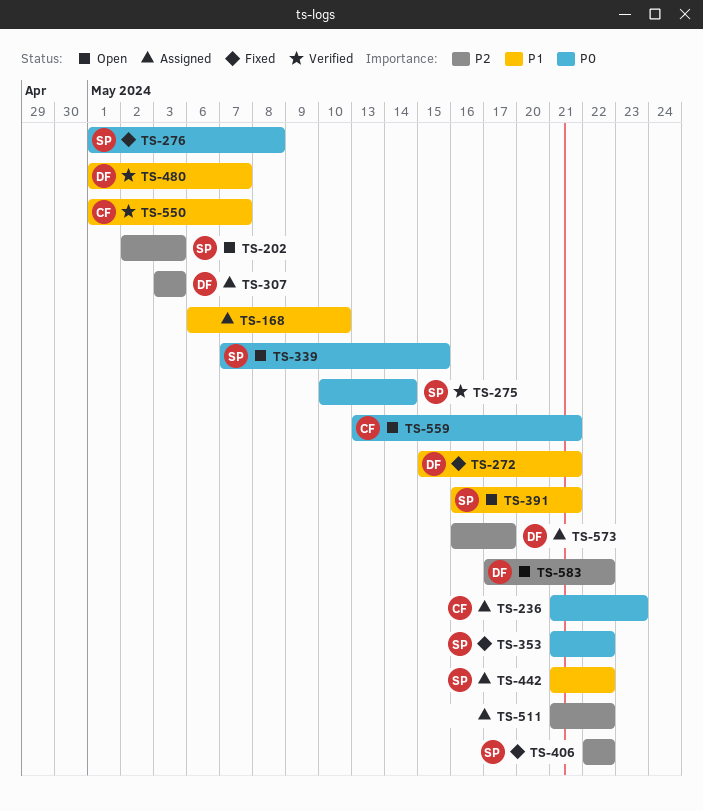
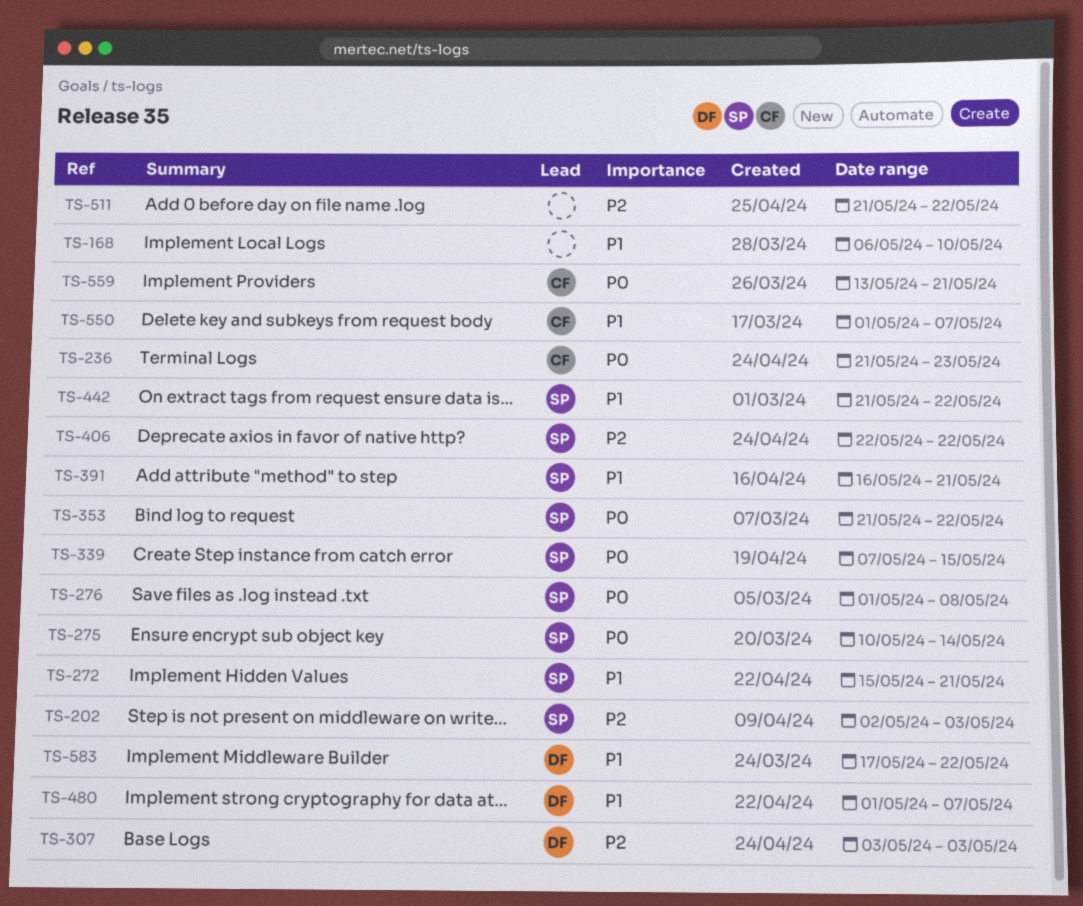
TS-272, owner: DF -> SP
TS-573: present -> none
TS-583, priority: P2 -> P1

